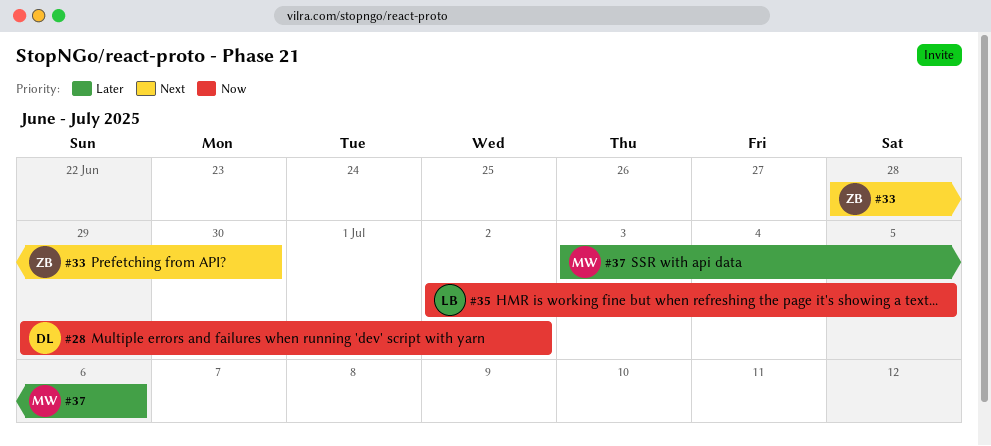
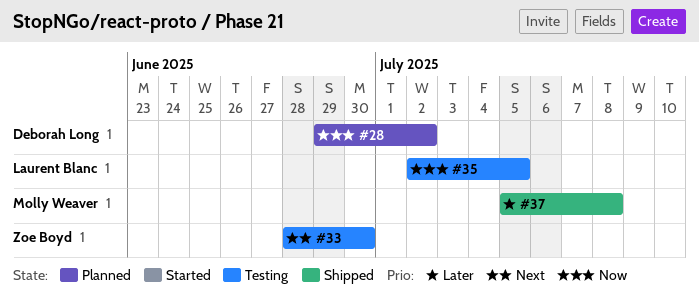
#37, start: Jul 3 -> Jul 5
#37, due: Jul 6 -> Jul 8

